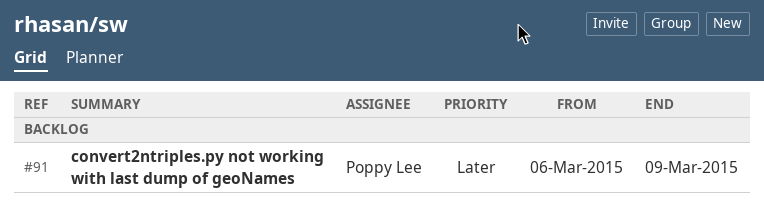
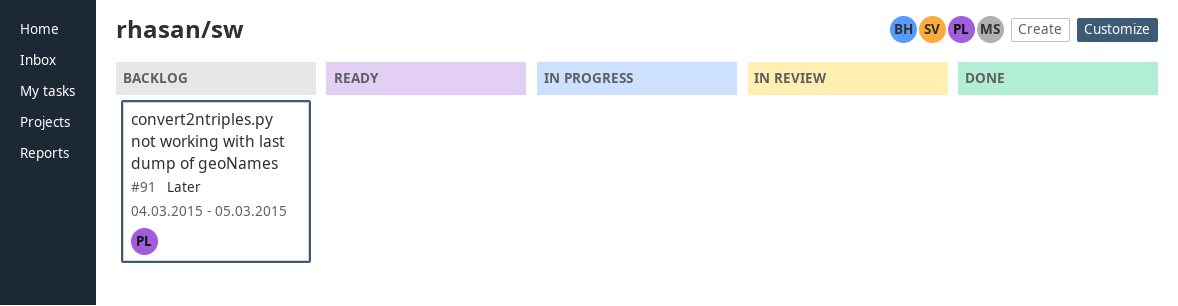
#91, start: Mar 6 -> Mar 4
#91, due: Mar 9 -> Mar 5

